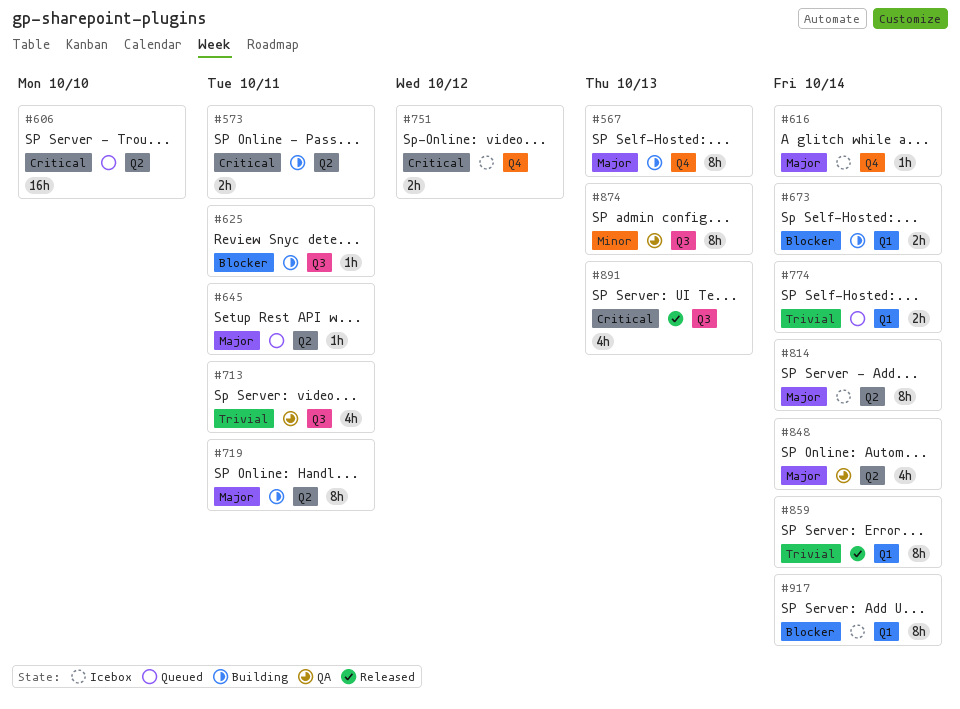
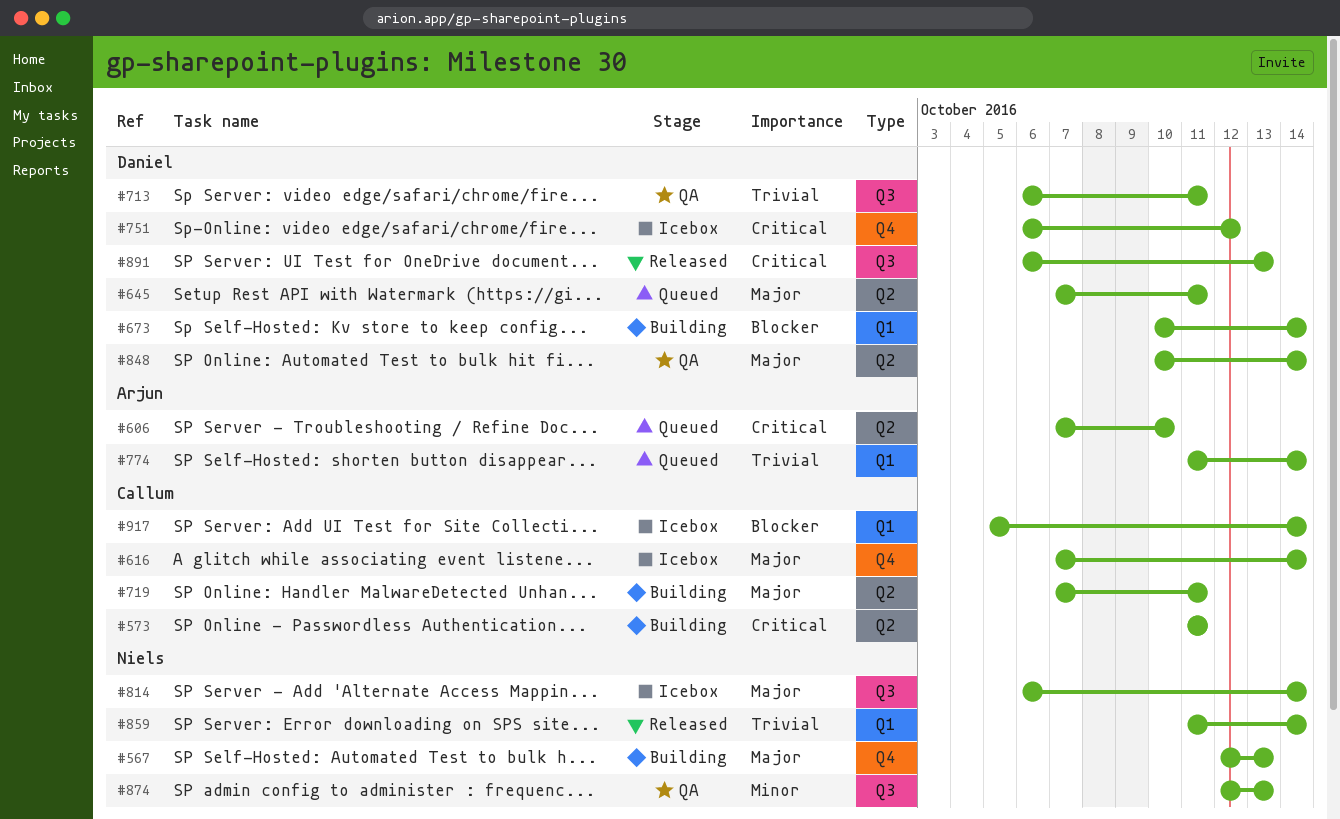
#625: present -> none
#814, label: Q2 -> Q3

